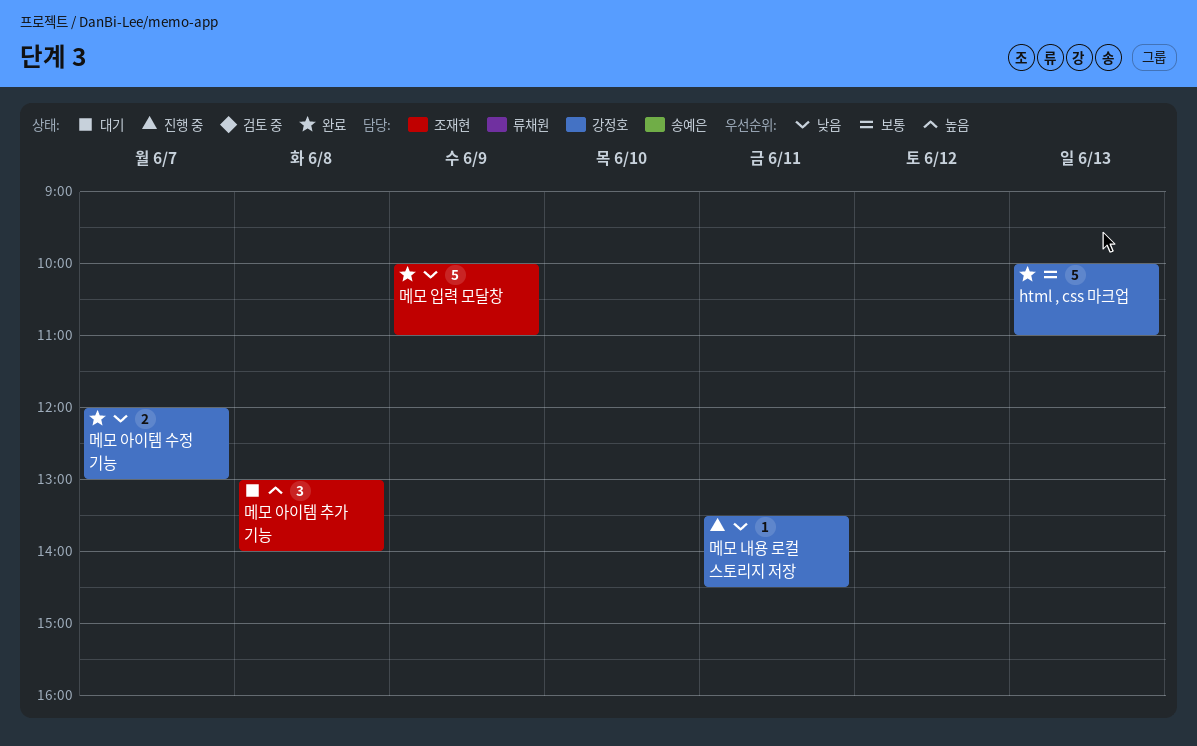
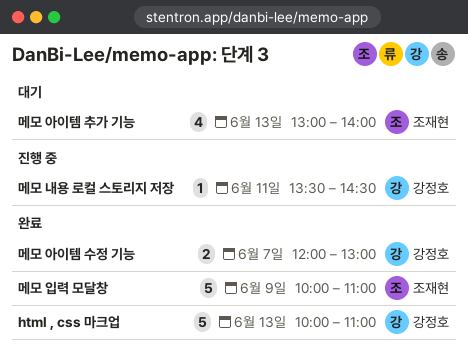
메모 아이템 추가 기능, estimate: 3 -> 4
메모 아이템 추가 기능, day: Jun 8 -> Jun 13

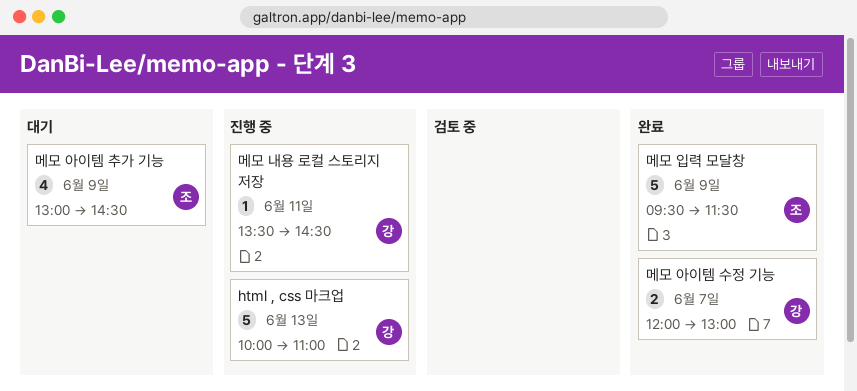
html , css 마크업, status: 완료 -> 진행 중
메모 아이템 추가 기능, day: Jun 13 -> Jun 9
메모 아이템 추가 기능, ends: 14:00 -> 14:30
메모 입력 모달창, begins: 10:00 -> 09:30
메모 입력 모달창, ends: 11:00 -> 11:30

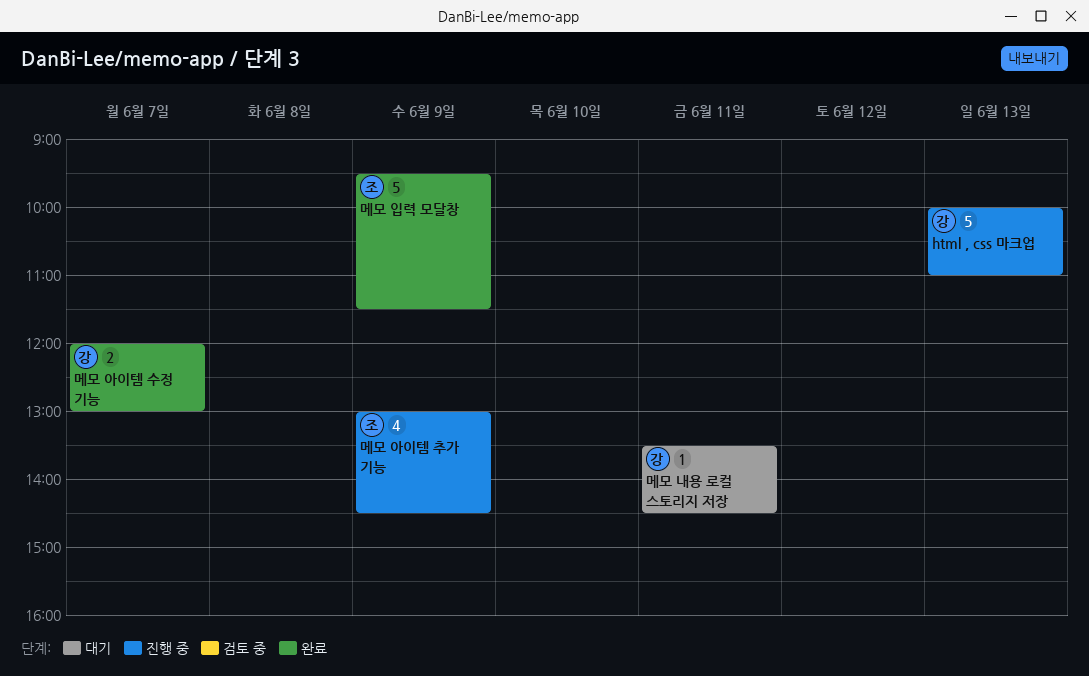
메모 내용 로컬 스토리지 저장, status: 진행 중 -> 대기
메모 아이템 추가 기능, status: 대기 -> 진행 중

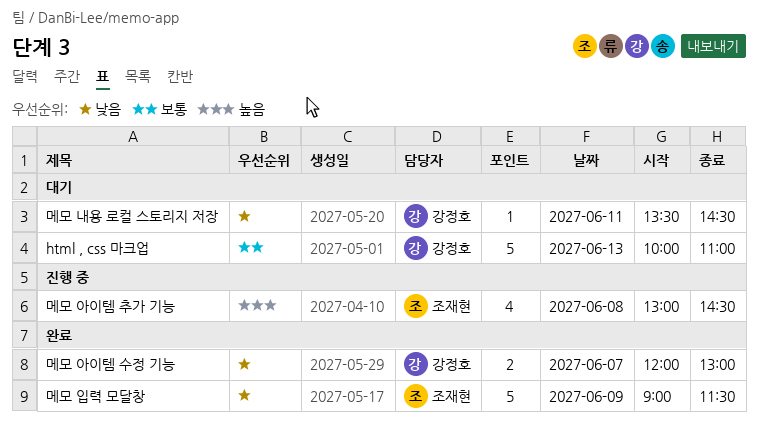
html , css 마크업, status: 진행 중 -> 대기
메모 아이템 추가 기능, day: Jun 9 -> Jun 8
메모 입력 모달창, begins: 09:30 -> 09:00

